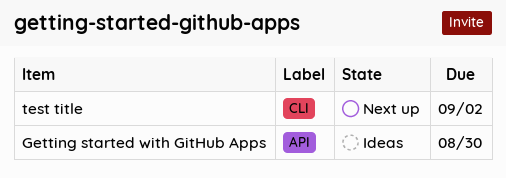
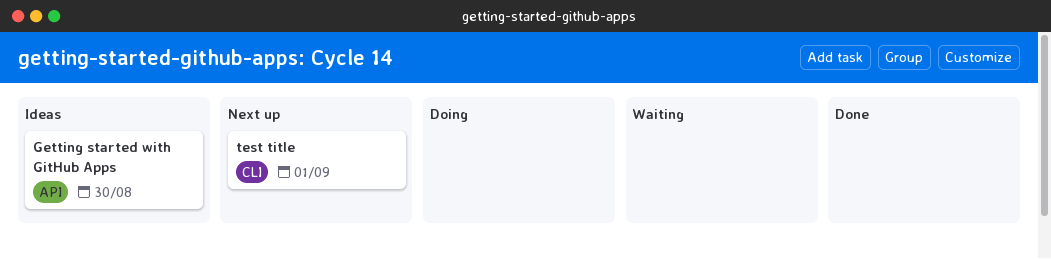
test title, due: Sep 2 -> Sep 1

